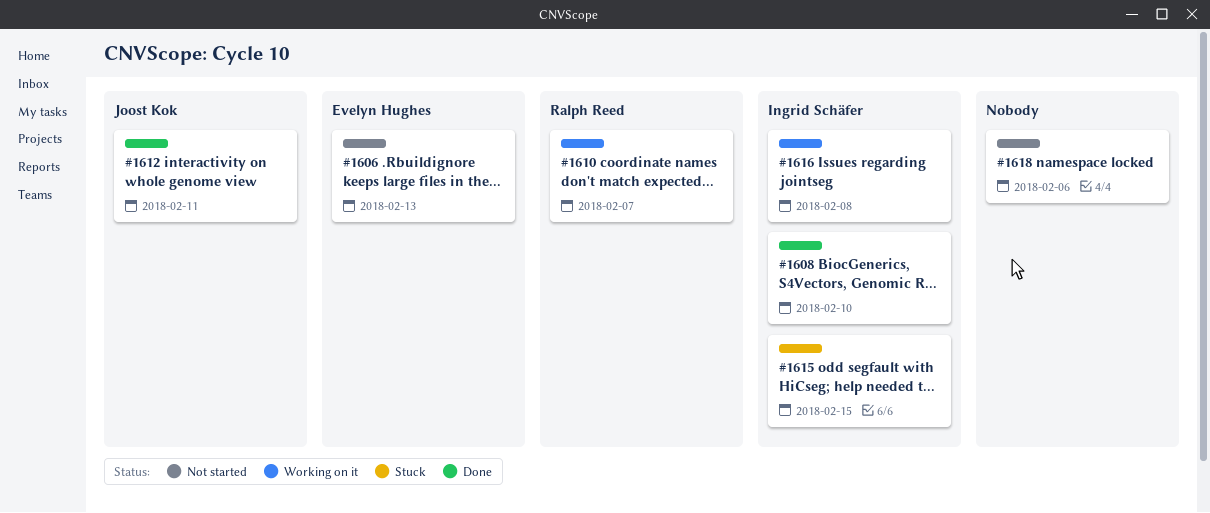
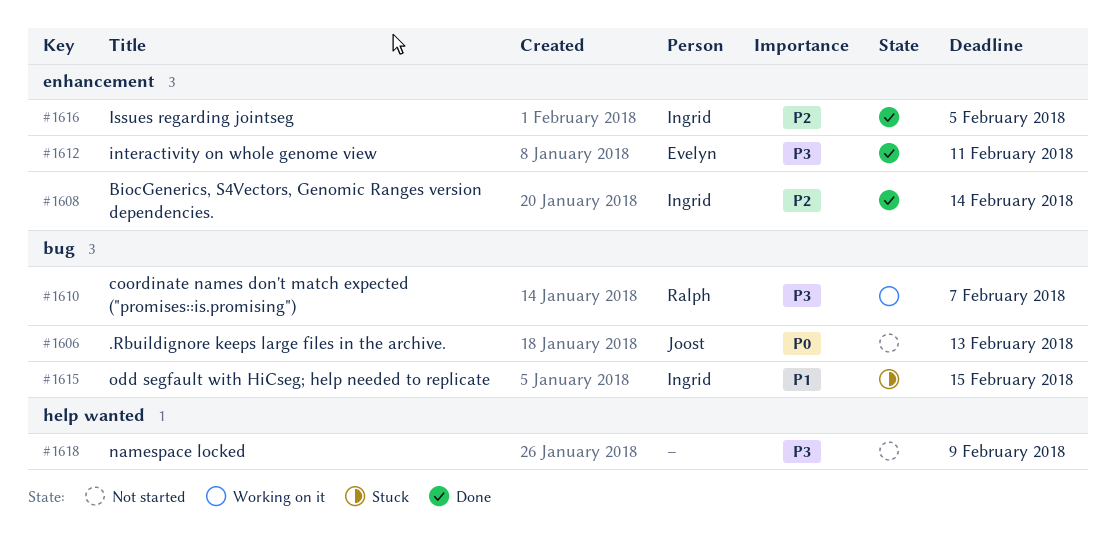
#1606, owner: Evelyn Hughes -> Joost Kok
#1608, due: Feb 10 -> Feb 14
#1612, owner: Joost Kok -> Evelyn Hughes
#1616, status: Working on it -> Done
#1616, due: Feb 8 -> Feb 5
#1618, due: Feb 6 -> Feb 9

